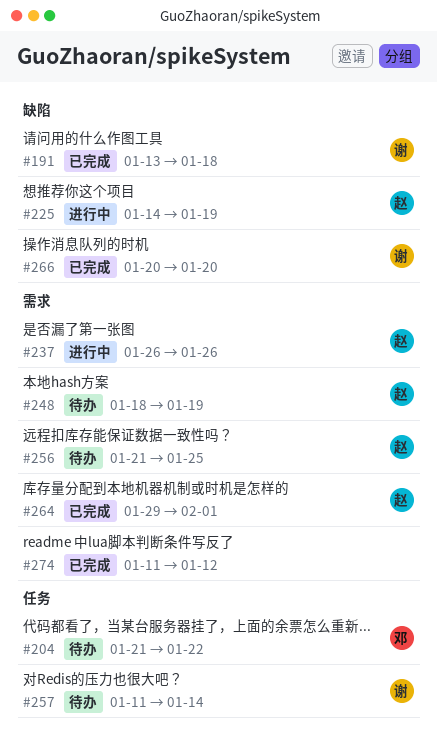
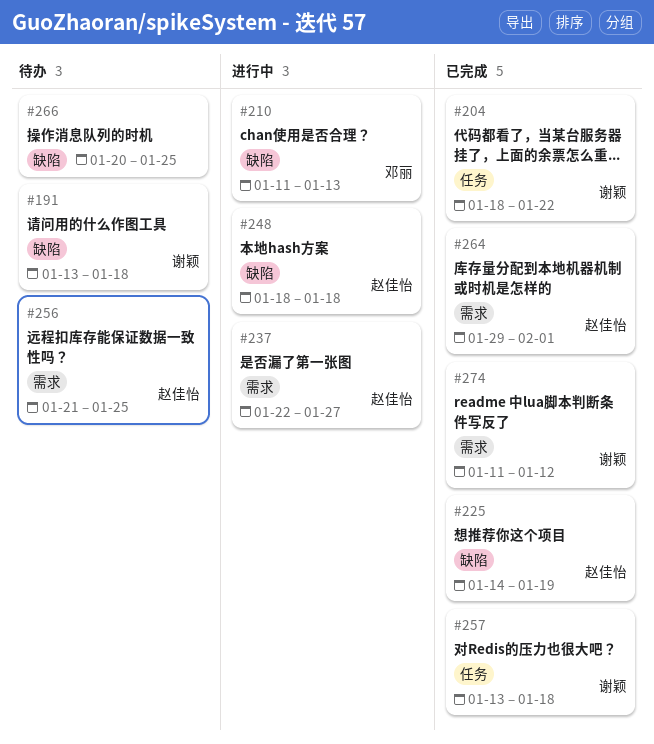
#191, status: 已完成 -> 待办
#204, status: 待办 -> 已完成
#204, owner: 邓丽 -> 谢颖
#204, start: Jan 21 -> Jan 18
#210: none -> present
#225, status: 进行中 -> 已完成
#237, start: Jan 26 -> Jan 22
#237, due: Jan 26 -> Jan 27
#248, status: 待办 -> 进行中
#248, label: 需求 -> 缺陷
#248, due: Jan 19 -> Jan 18
#257, status: 待办 -> 已完成
#257, start: Jan 11 -> Jan 13
#257, due: Jan 14 -> Jan 18
#266, status: 已完成 -> 待办
#266, owner: 谢颖 -> none
#266, due: Jan 20 -> Jan 25
#274, owner: none -> 谢颖

